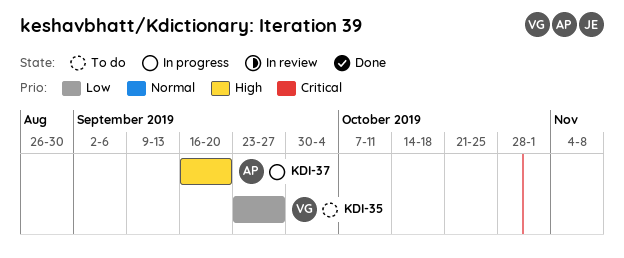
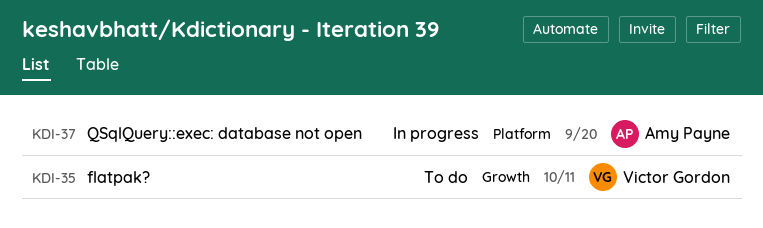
KDI-35, due: Sep 27 -> Oct 11

